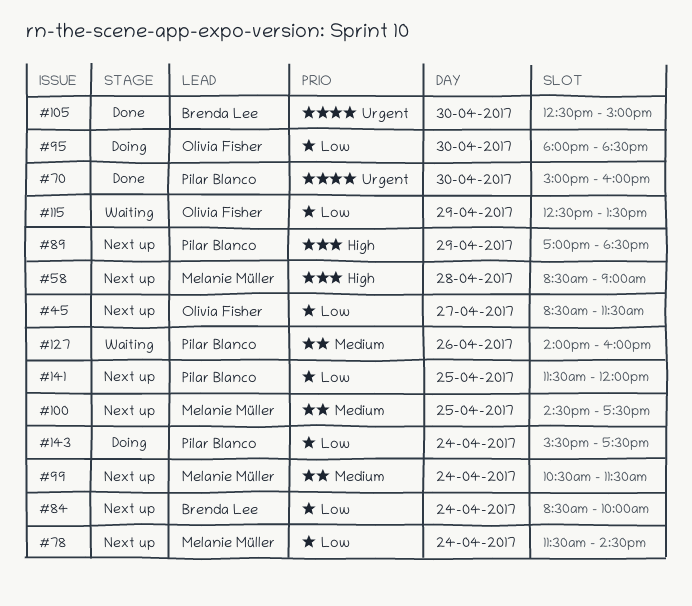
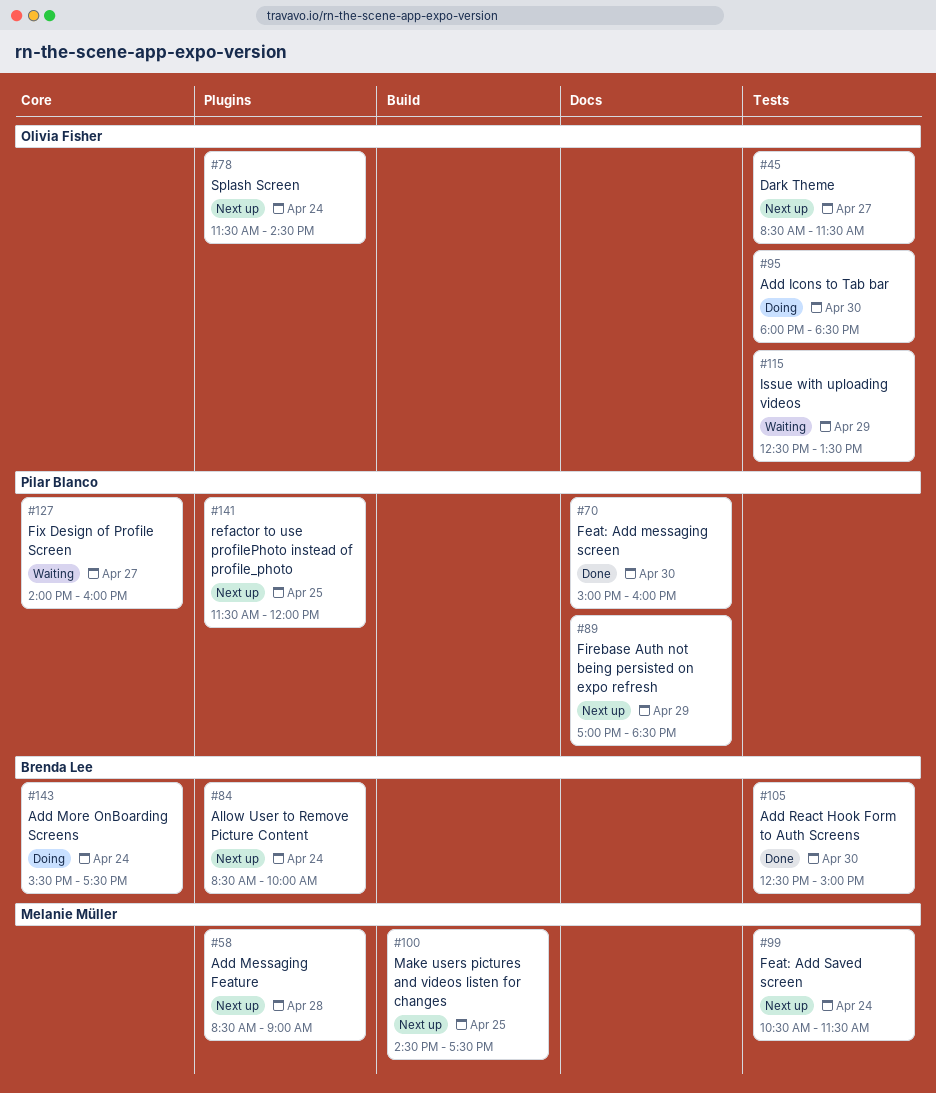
#78, owner: Melanie Müller -> Olivia Fisher
#127, day: Apr 26 -> Apr 27
#143, owner: Pilar Blanco -> Brenda Lee

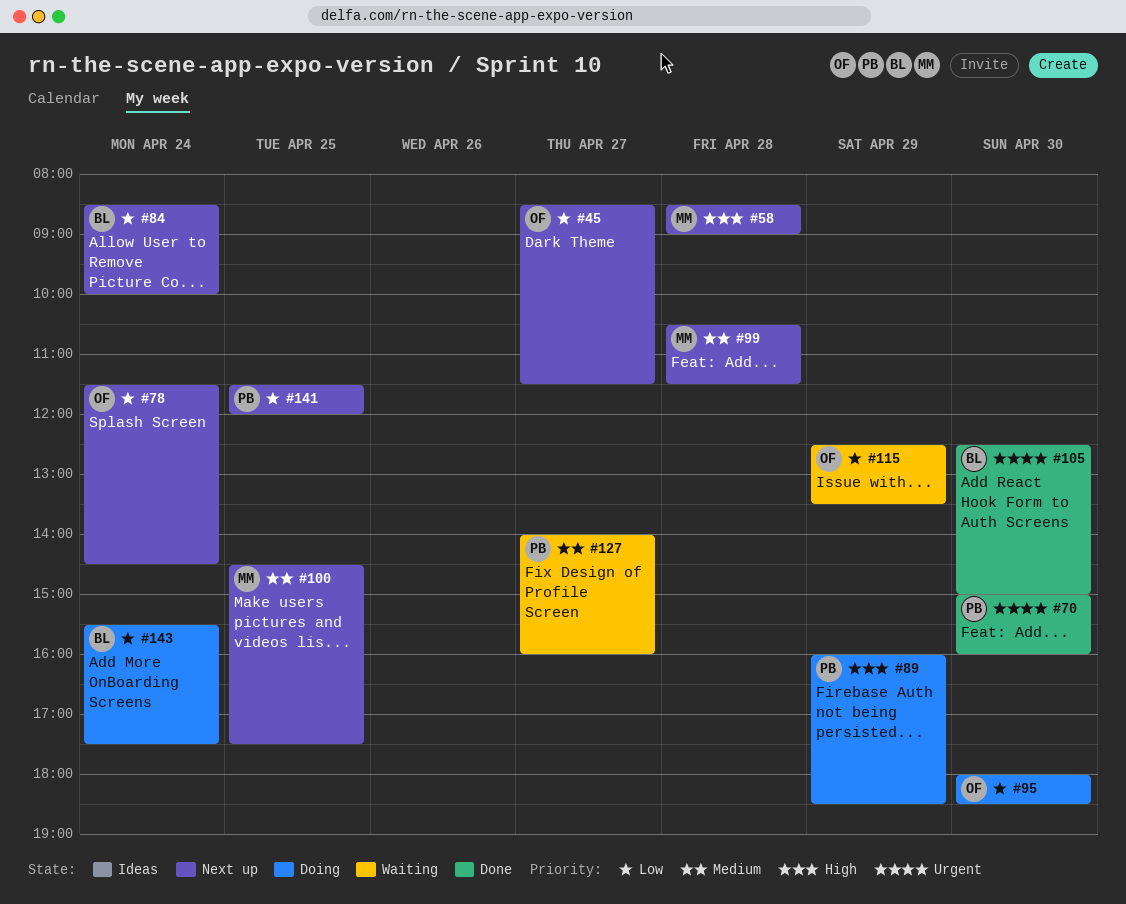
#89, status: Next up -> Doing
#89, begins: 17:00 -> 16:00
#99, day: Apr 24 -> Apr 28

